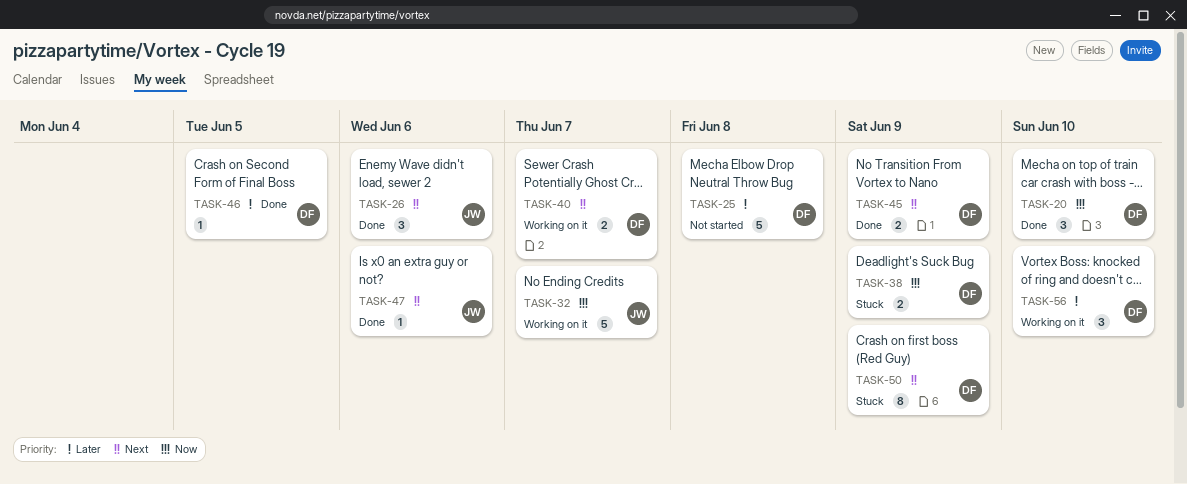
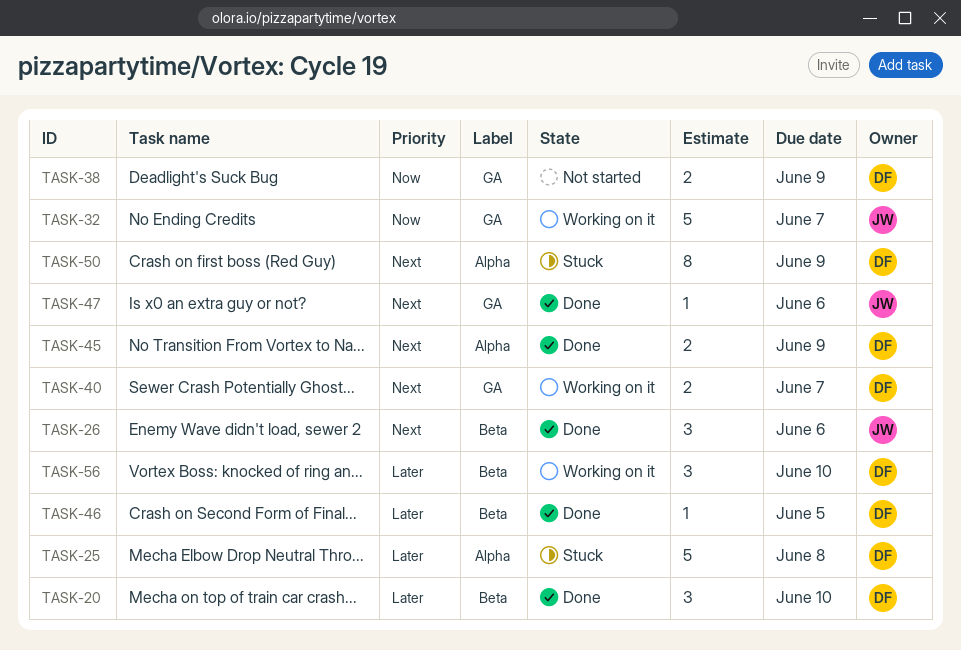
TASK-20, priority: Now -> Later
TASK-25, status: Not started -> Stuck
TASK-38, status: Stuck -> Not started

